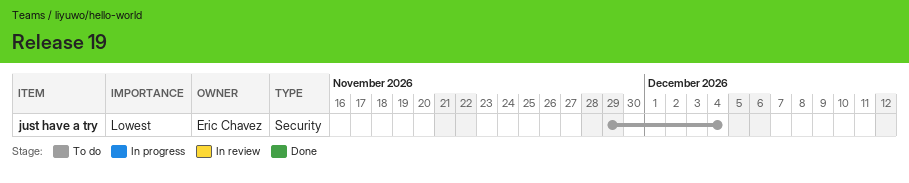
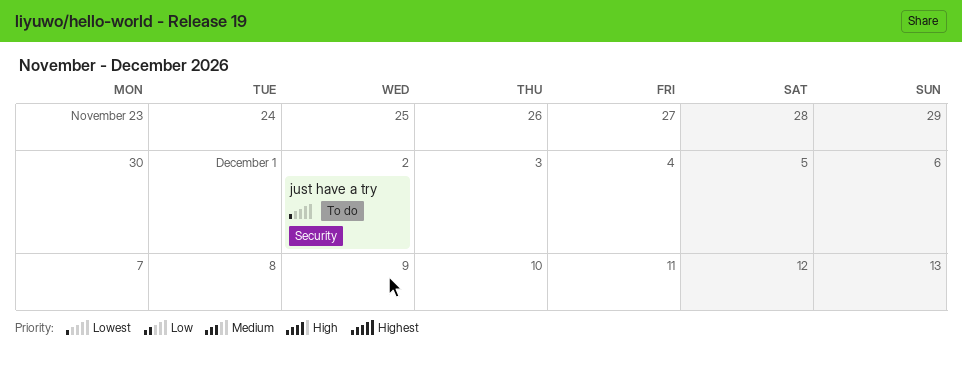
just have a try, due: Dec 4 -> Dec 2

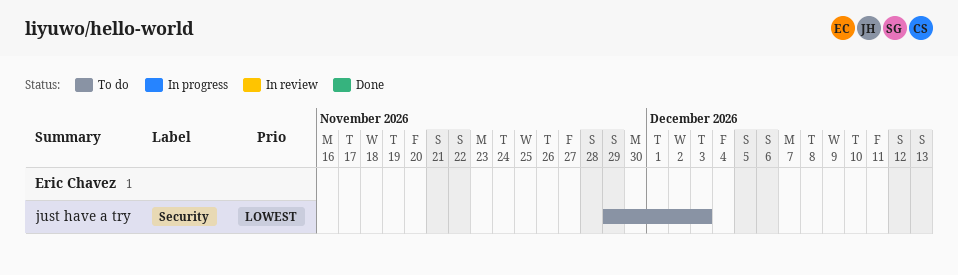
just have a try, due: Dec 2 -> Dec 3

